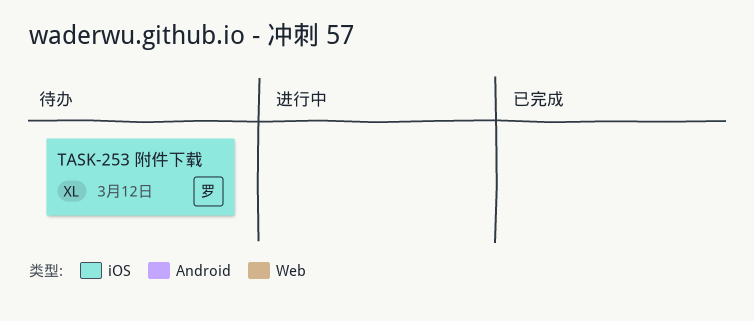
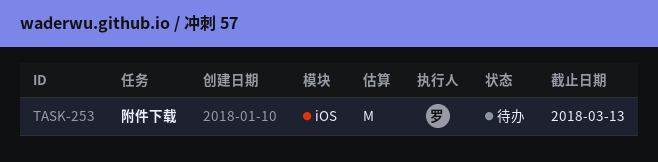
TASK-253, estimate: XL -> M
TASK-253, due: Mar 12 -> Mar 13

